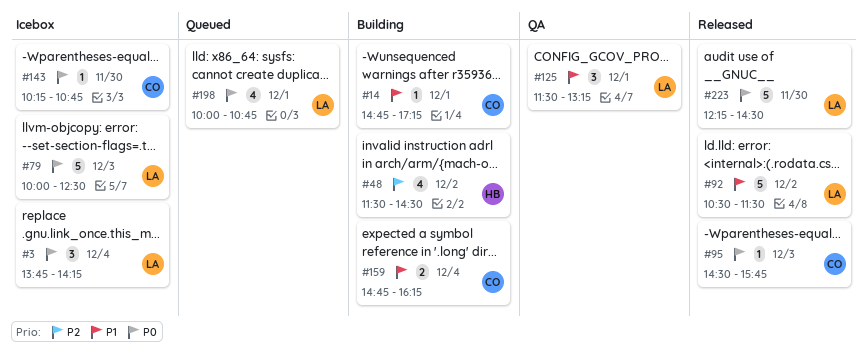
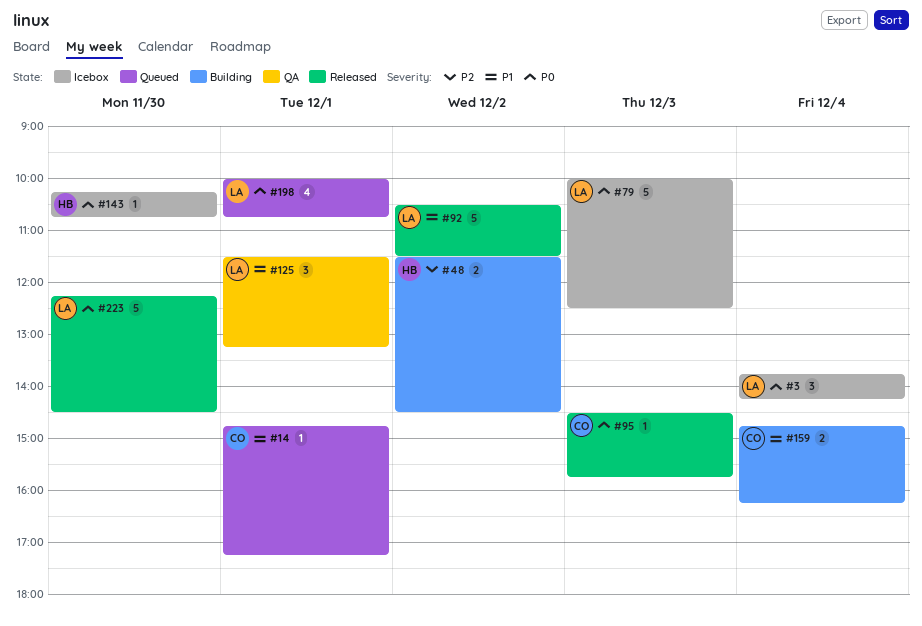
#14, status: Building -> Queued
#48, estimate: 4 -> 2
#143, owner: CO -> HB

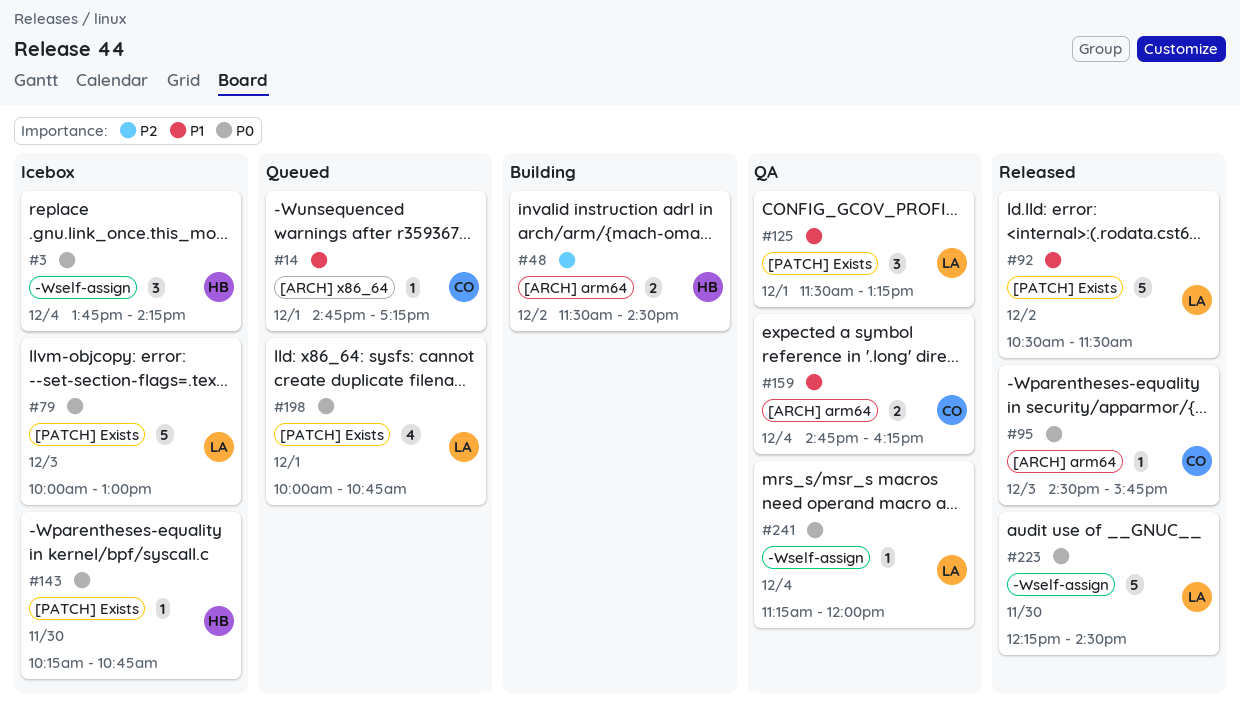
#3, owner: LA -> HB
#79, ends: 12:30 -> 13:00
#159, status: Building -> QA
#241: none -> present

